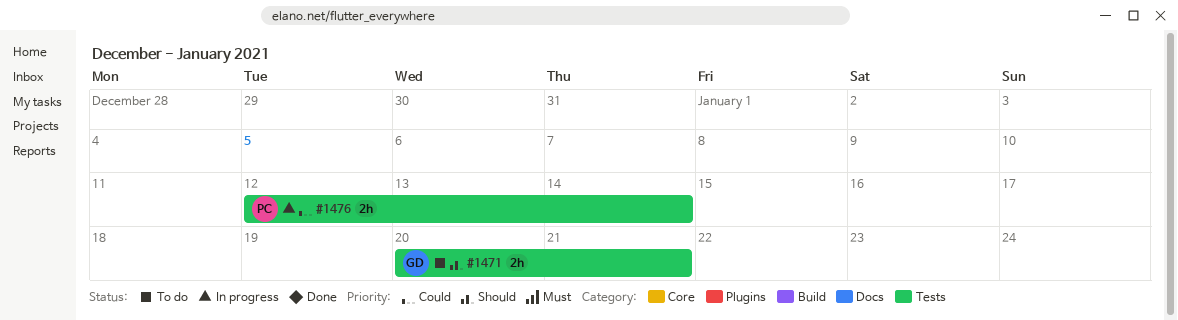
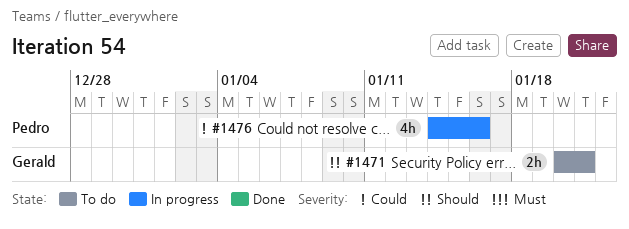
#1476, estimate: 2h -> 4h
#1476, start: Jan 12 -> Jan 14
#1476, due: Jan 14 -> Jan 16

